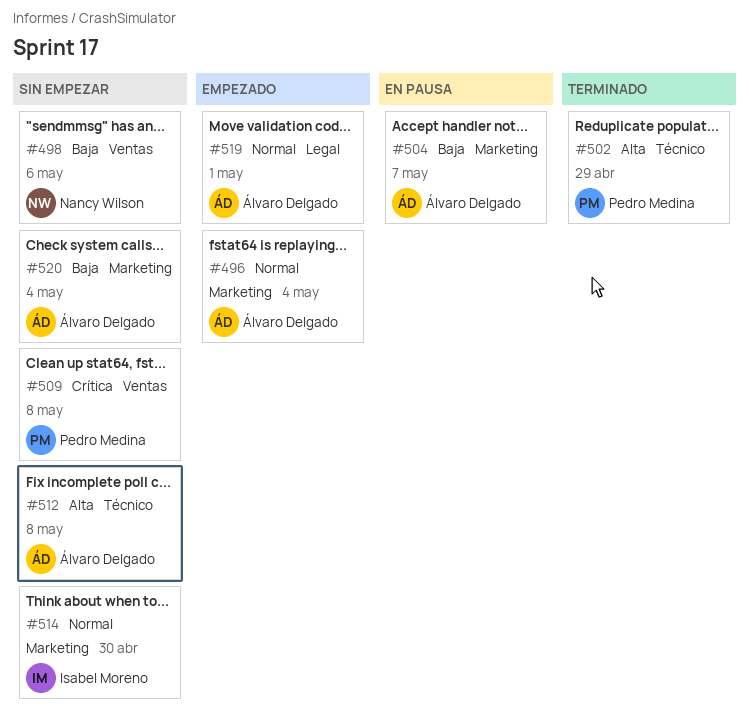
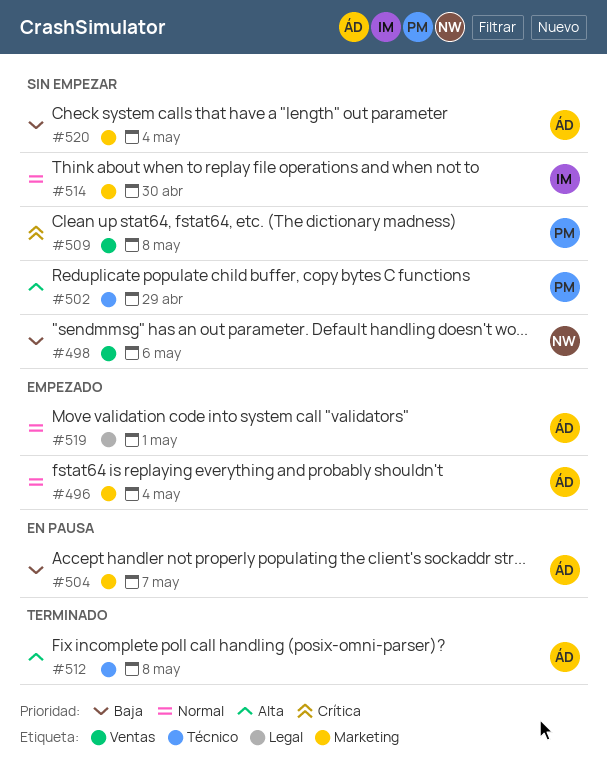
#502, status: Terminado -> Sin empezar
#512, status: Sin empezar -> Terminado

